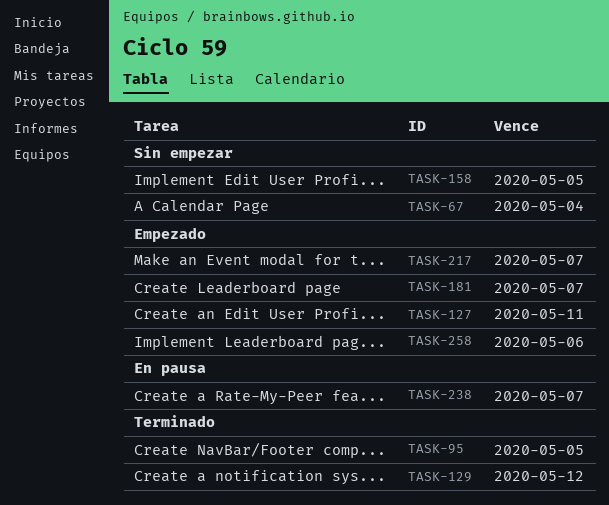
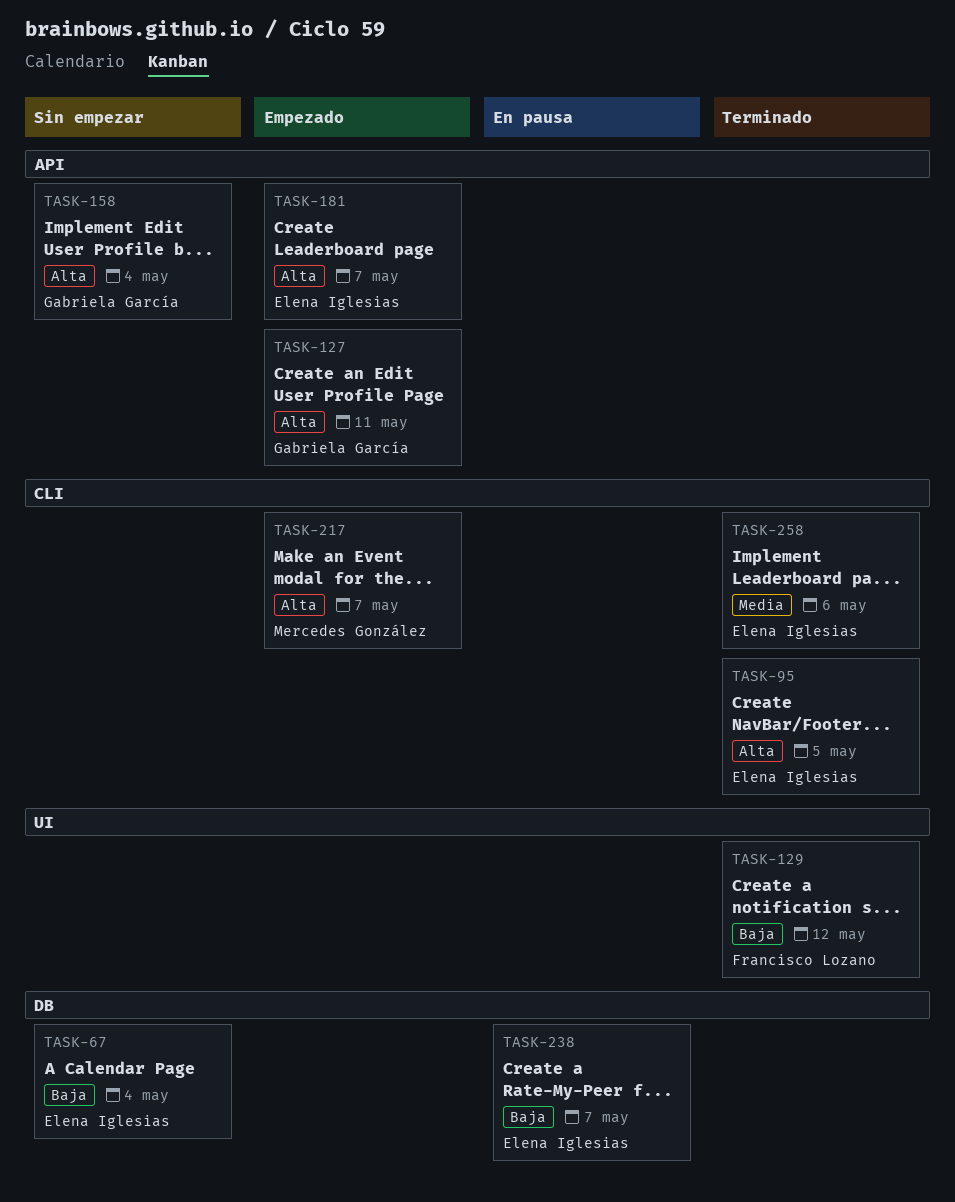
TASK-158, due: May 5 -> May 4
TASK-258, status: Empezado -> Terminado

